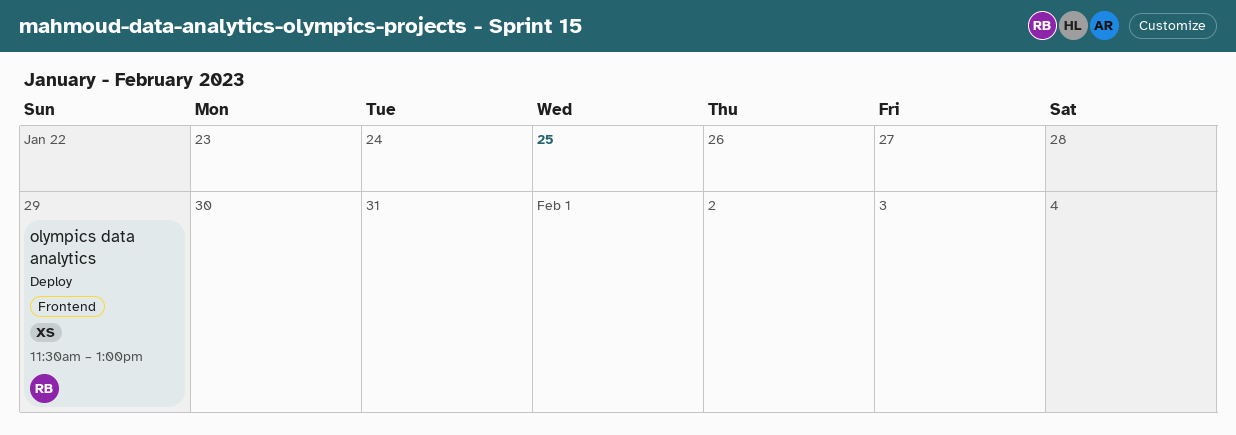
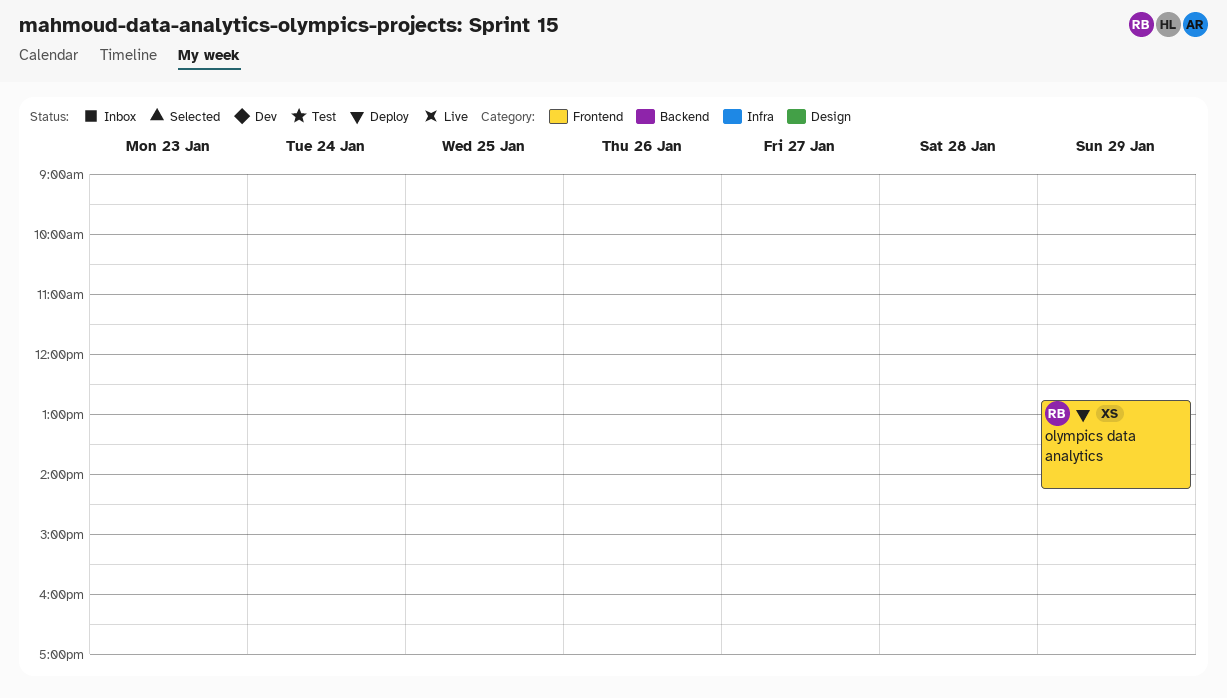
olympics data analytics, begins: 11:30 -> 12:45
olympics data analytics, ends: 13:00 -> 14:15

